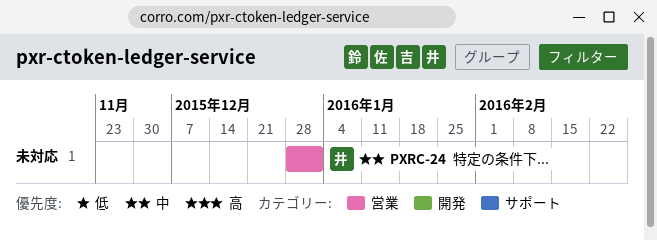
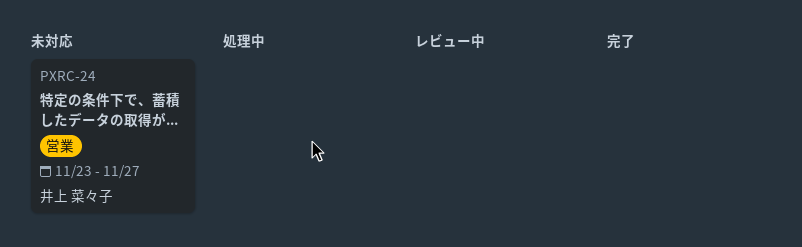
PXRC-24, start: Dec 28 -> Nov 23
PXRC-24, due: Jan 1 -> Nov 27

